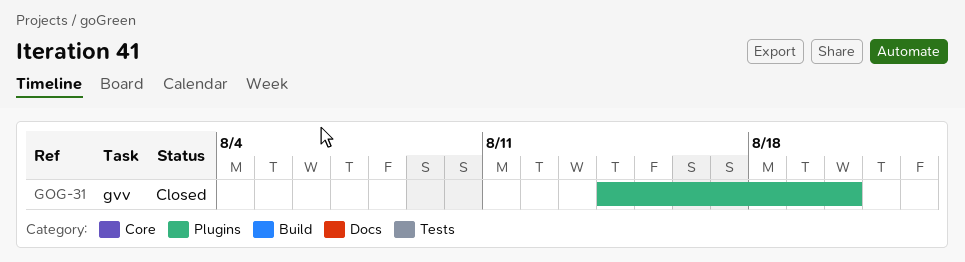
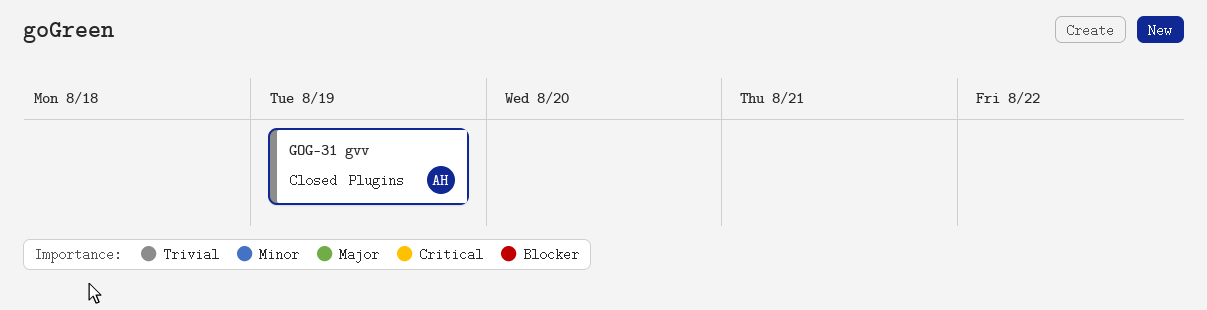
GOG-31, due: Aug 20 -> Aug 19

